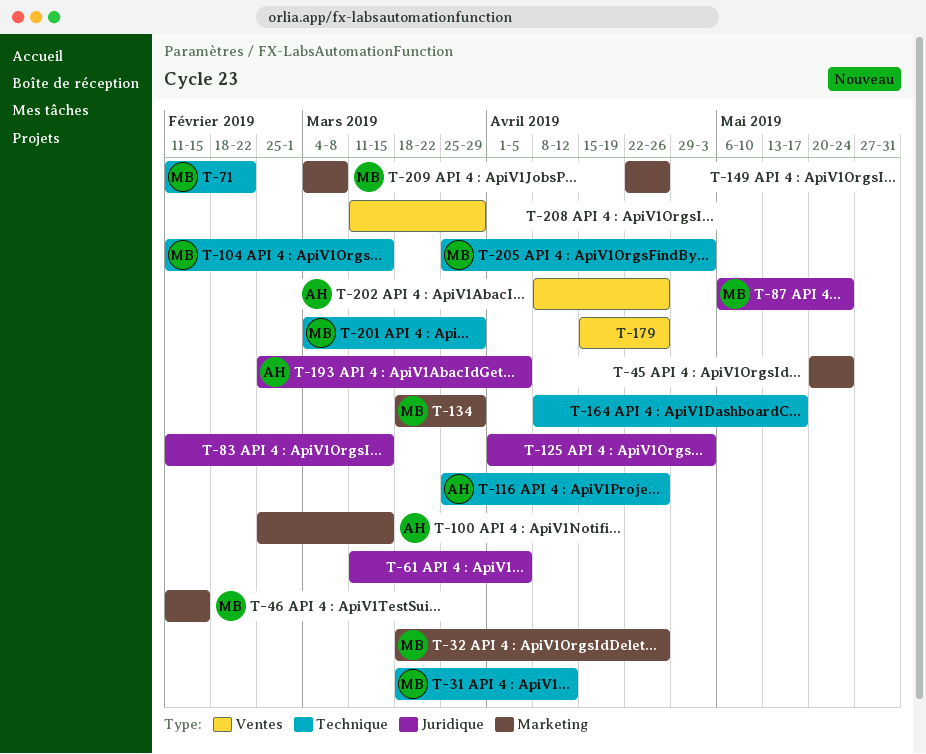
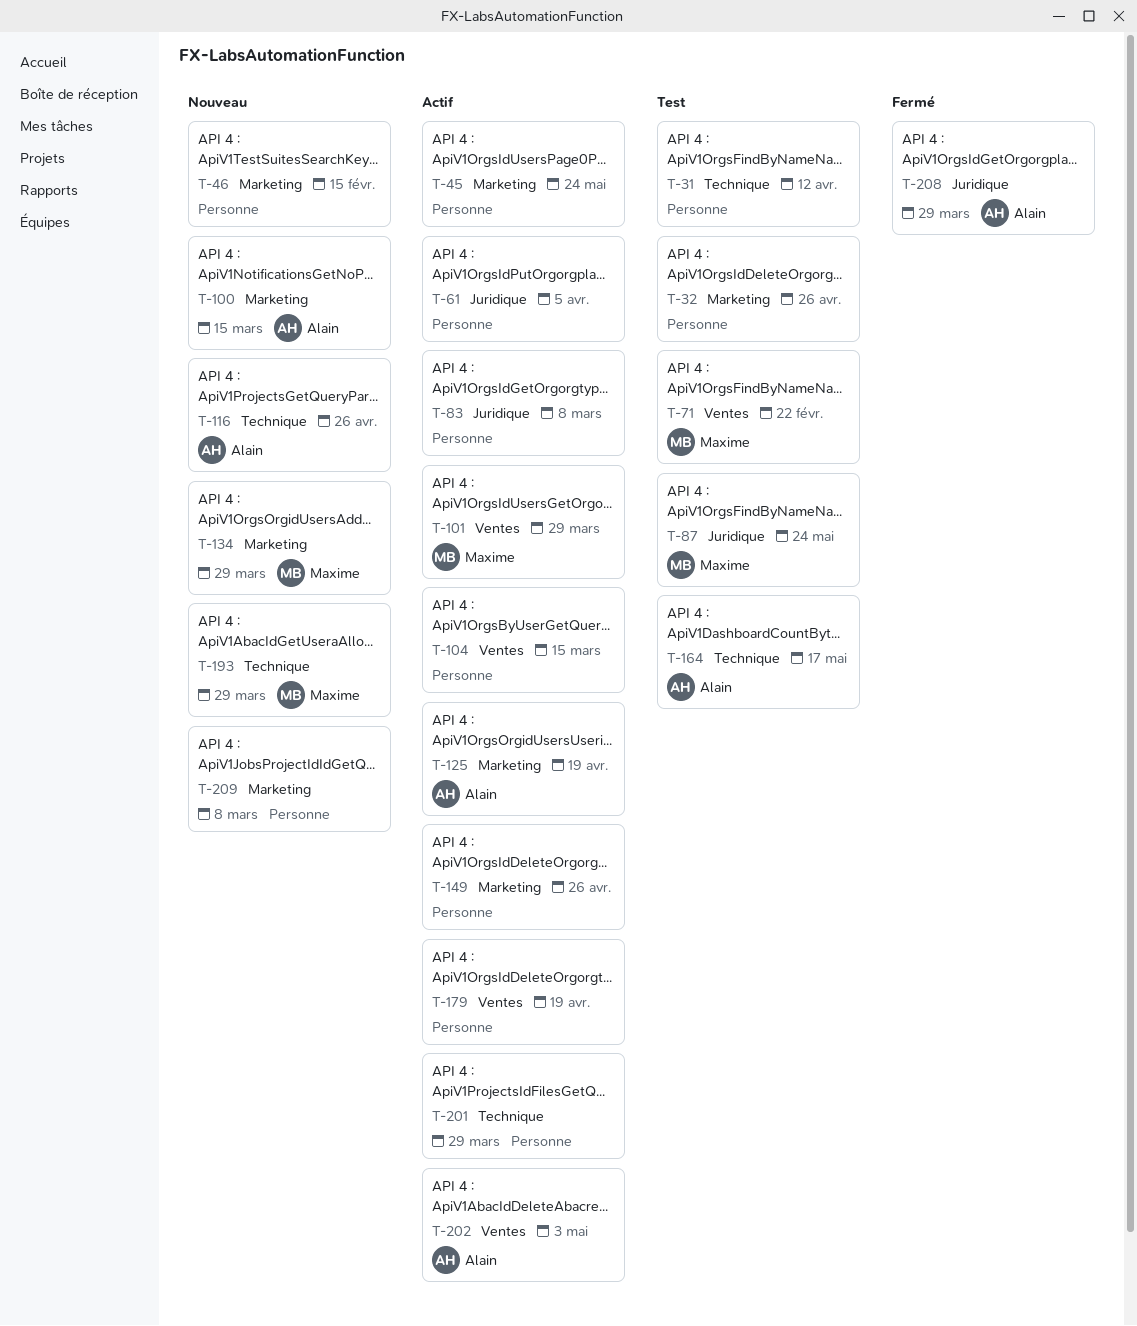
T-31, owner: Maxime -> none
T-32, owner: Maxime -> none
T-46, owner: Maxime -> none
T-71, label: Technique -> Ventes
T-83, due: Mar 15 -> Mar 8
T-101: none -> present
T-104, owner: Maxime -> none
T-104, label: Technique -> Ventes
T-125, owner: none -> Alain
T-125, label: Juridique -> Marketing
T-125, due: May 3 -> Apr 19
T-164, owner: none -> Alain
T-179, due: Apr 26 -> Apr 19
T-193, owner: Alain -> Maxime
T-193, label: Juridique -> Technique
T-193, due: Apr 5 -> Mar 29
T-201, owner: Maxime -> none
T-202, due: Apr 26 -> May 3
T-205: present -> none
T-208, owner: none -> Alain
T-208, label: Ventes -> Juridique
T-209, owner: Maxime -> none

